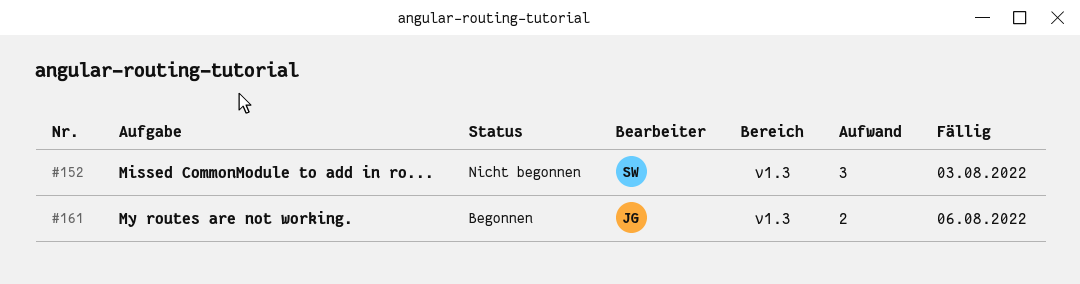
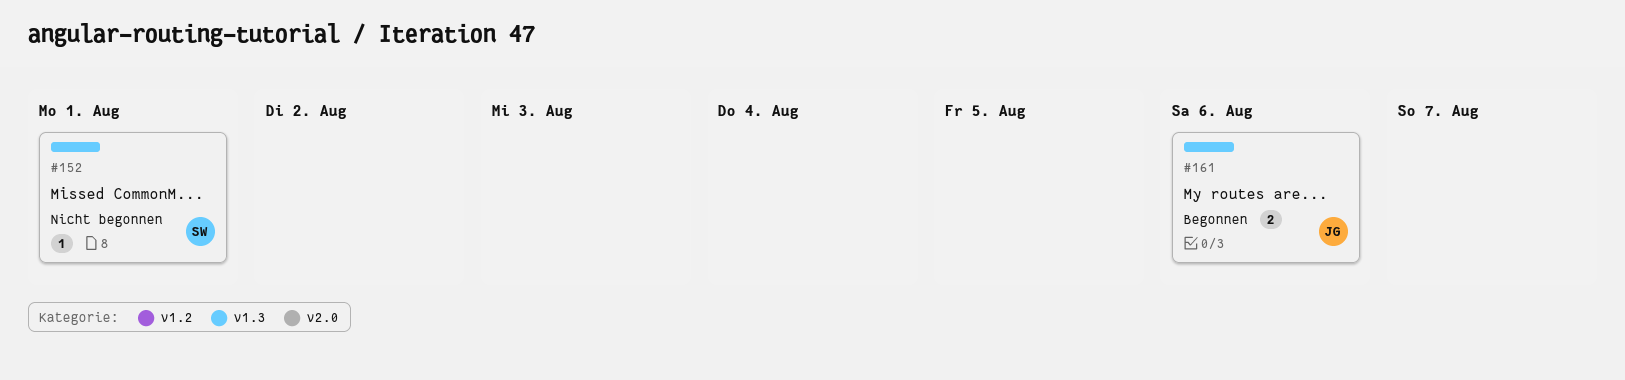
#152, estimate: 3 -> 1
#152, due: Aug 3 -> Aug 1

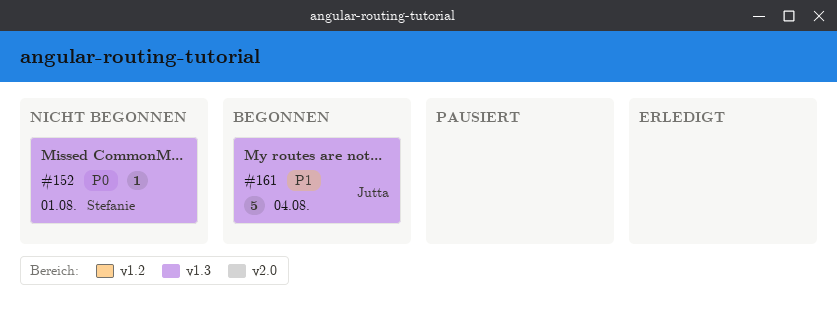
#161, estimate: 2 -> 5
#161, due: Aug 6 -> Aug 4

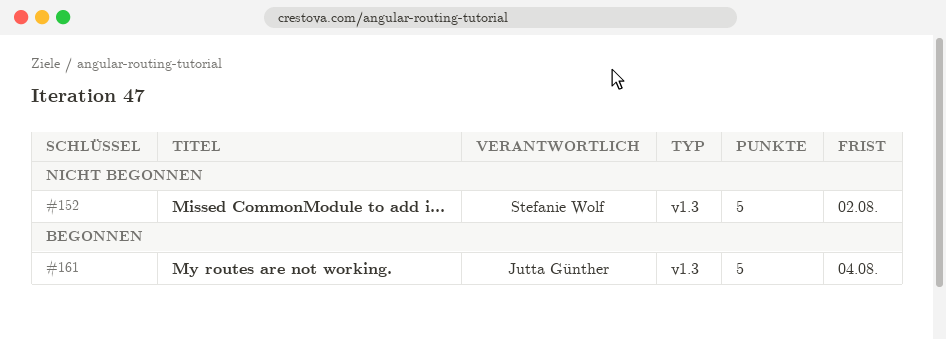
#152, estimate: 1 -> 5
#152, due: Aug 1 -> Aug 2

